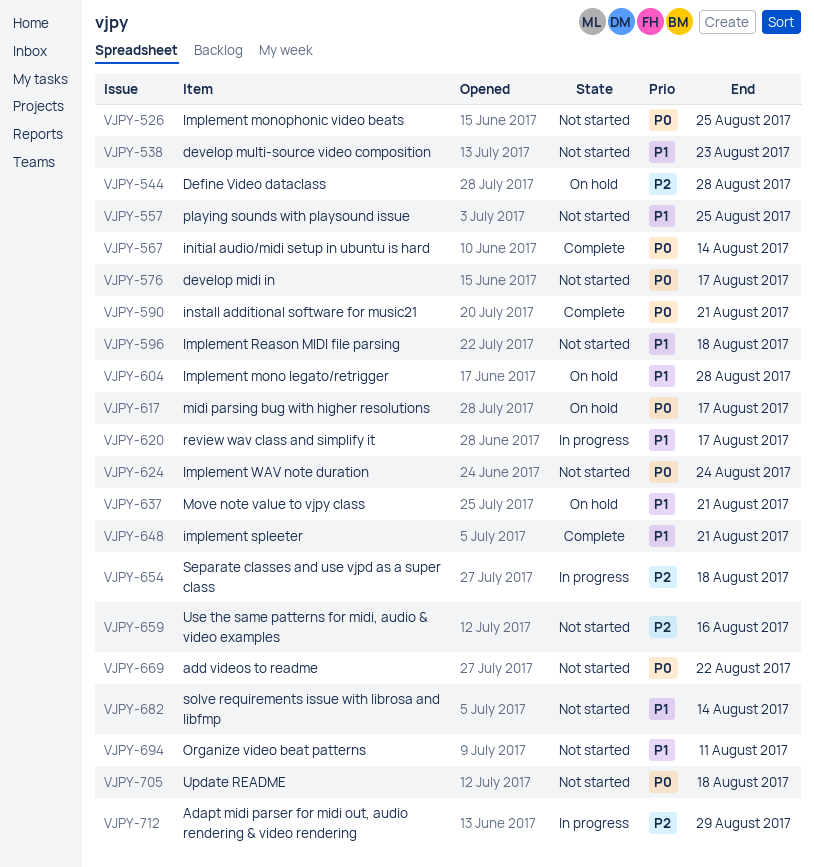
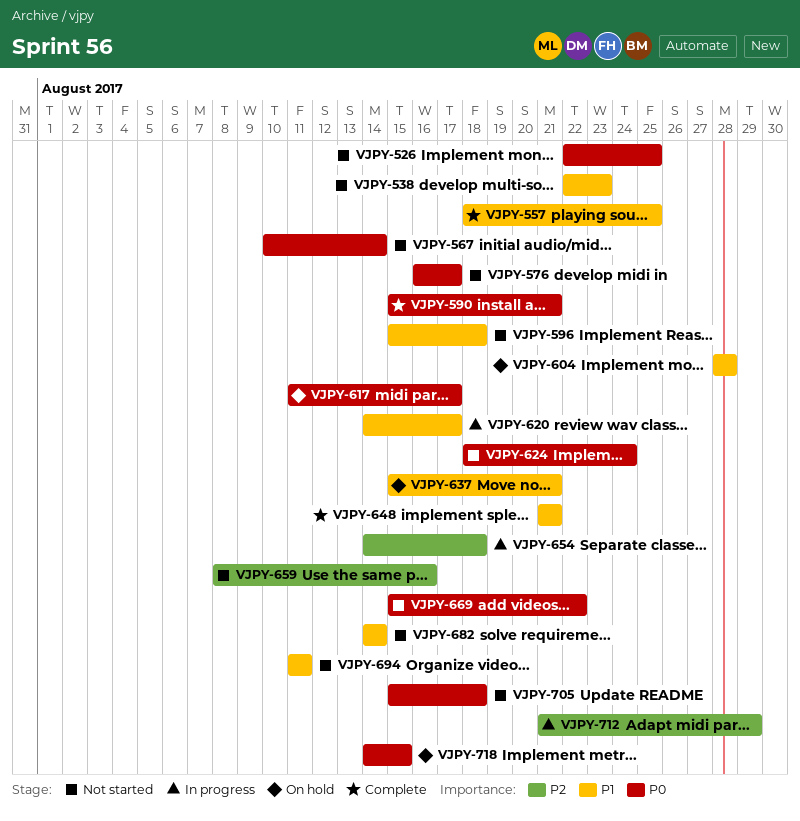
VJPY-544: present -> none
VJPY-557, status: Not started -> Complete
VJPY-567, status: Complete -> Not started
VJPY-718: none -> present

